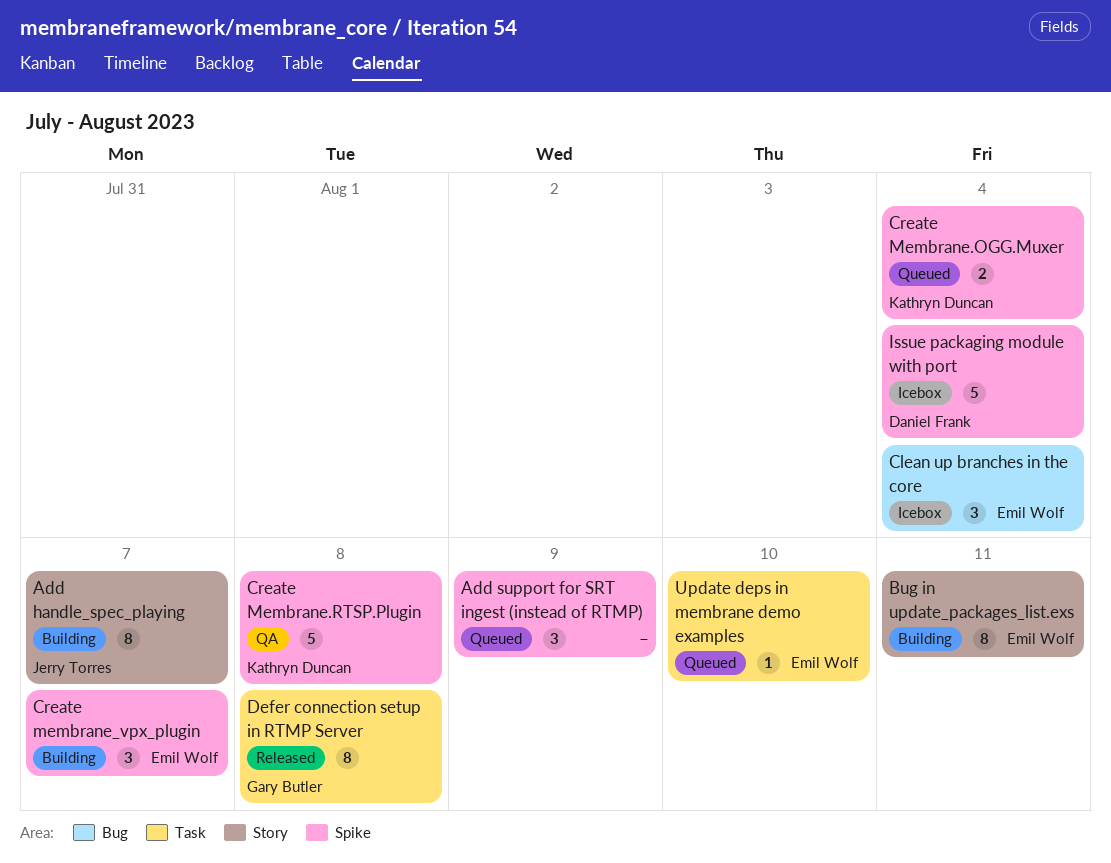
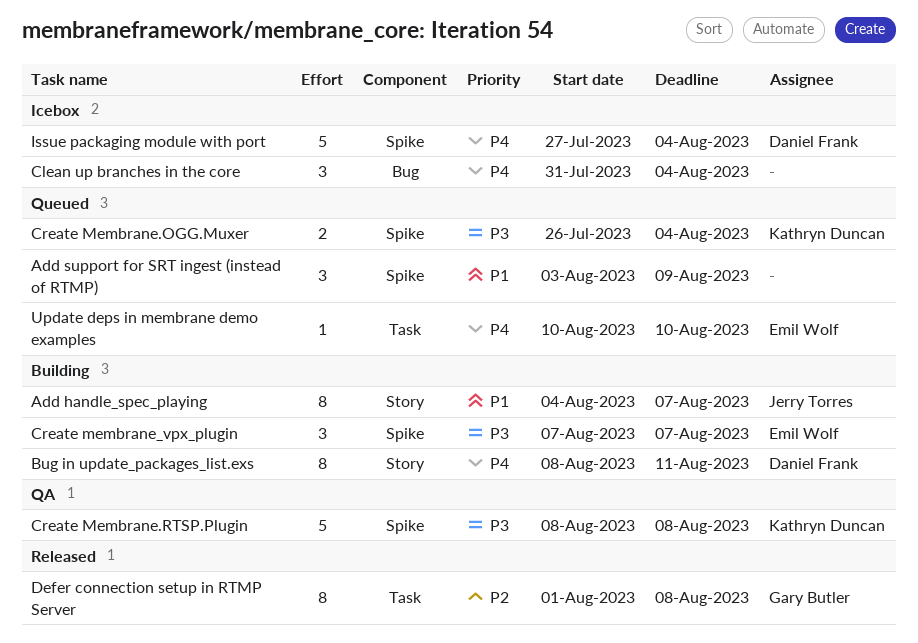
Bug in update_packages_list.exs, owner: Emil Wolf -> Daniel Frank
Clean up branches in the core, owner: Emil Wolf -> none

